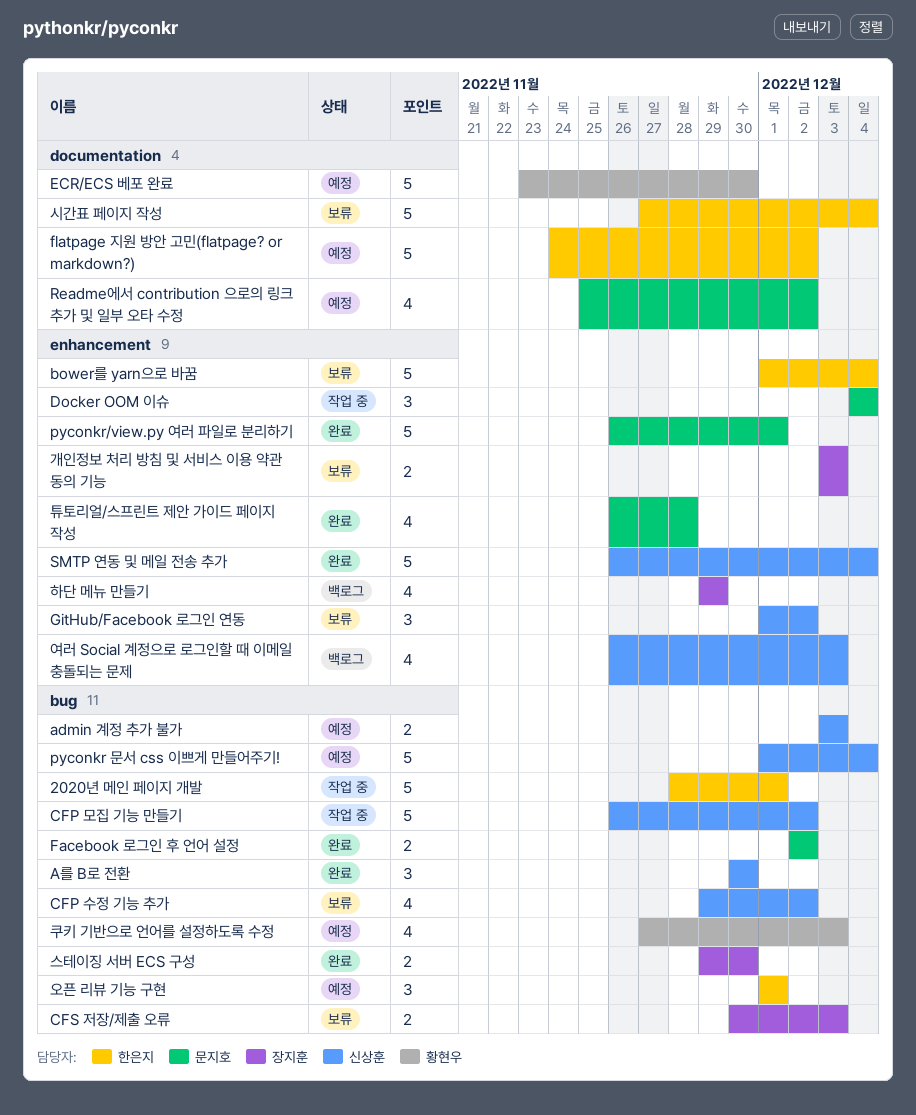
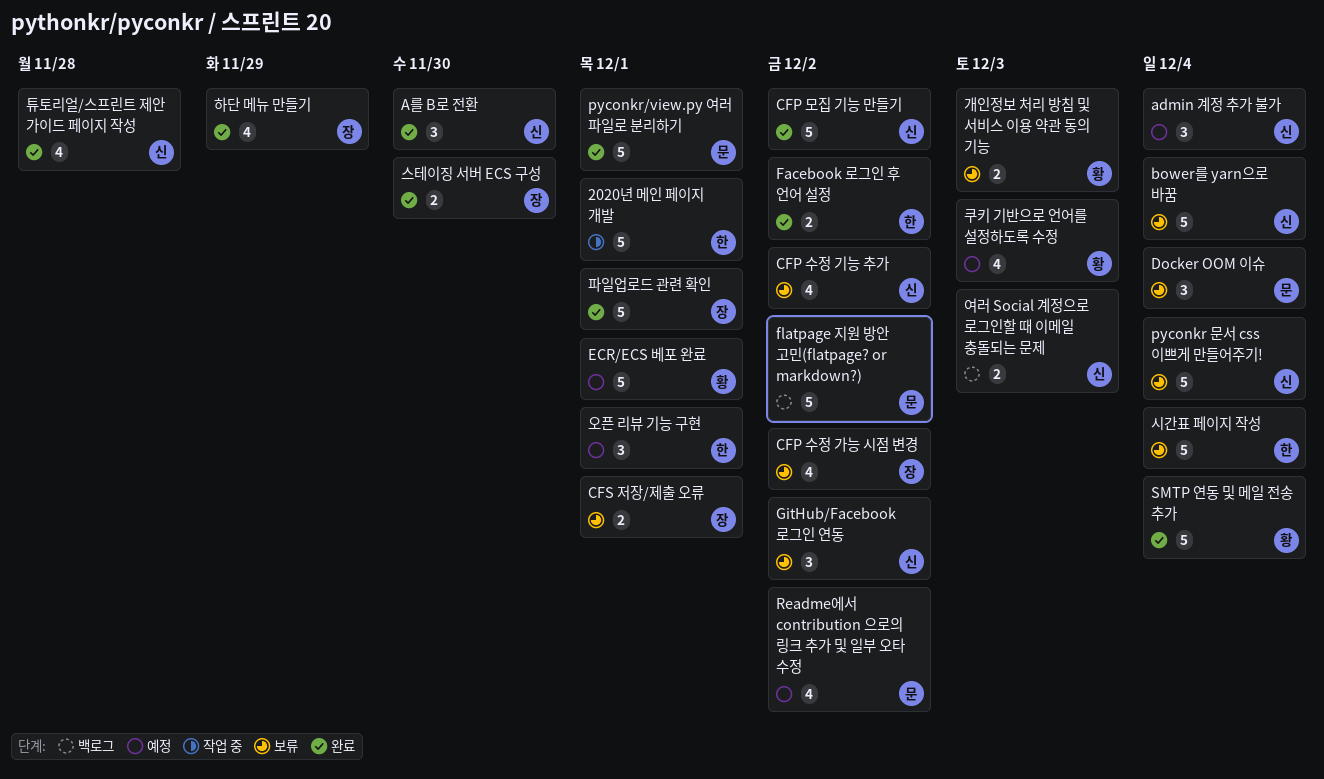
admin 계정 추가 불가, estimate: 2 -> 3
admin 계정 추가 불가, due: Dec 3 -> Dec 4
bower를 yarn으로 바꿈, owner: 한은지 -> 신상훈
CFP 모집 기능 만들기, status: 작업 중 -> 완료
CFP 수정 가능 시점 변경: none -> present
CFS 저장/제출 오류, due: Dec 3 -> Dec 1
Docker OOM 이슈, status: 작업 중 -> 보류
ECR/ECS 베포 완료, due: Nov 30 -> Dec 1
Facebook 로그인 후 언어 설정, owner: 문지호 -> 한은지
flatpage 지원 방안 고민(flatpage? or markdown?), status: 예정 -> 백로그
flatpage 지원 방안 고민(flatpage? or markdown?), owner: 한은지 -> 문지호
pyconkr 문서 css 이쁘게 만들어주기!, status: 예정 -> 보류
SMTP 연동 및 메일 전송 추가, owner: 신상훈 -> 황현우
개인정보 처리 방침 및 서비스 이용 약관 동의 기능, owner: 장지훈 -> 황현우
여러 Social 계정으로 로그인할 때 이메일 충돌되는 문제, estimate: 4 -> 2
튜토리얼/스프린트 제안 가이드 페이지 작성, owner: 문지호 -> 신상훈
파일업로드 관련 확인: none -> present
하단 메뉴 만들기, status: 백로그 -> 완료

